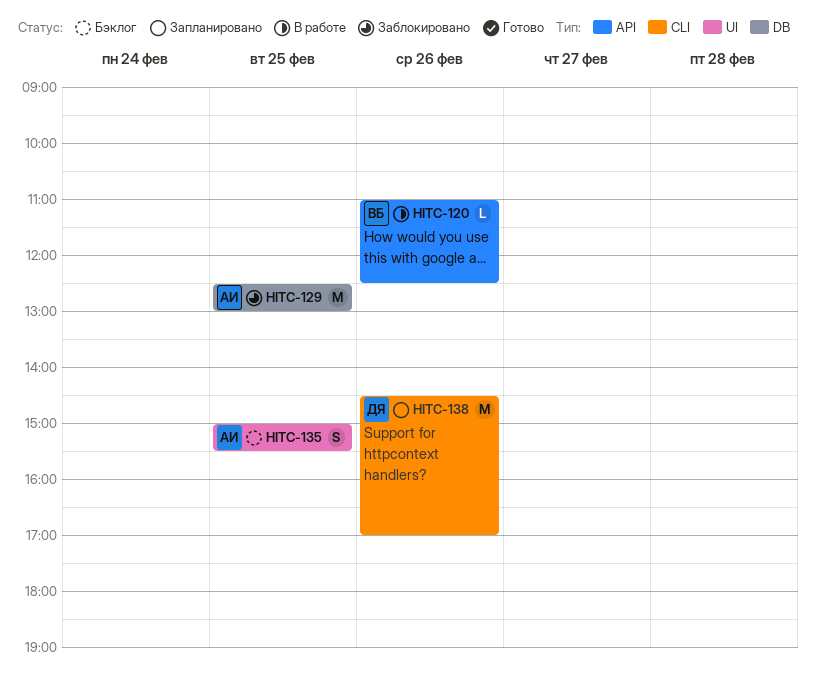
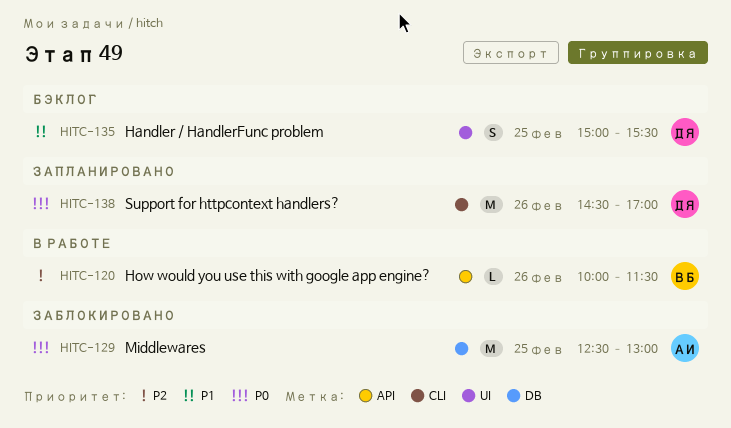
HITC-120, begins: 11:00 -> 10:00
HITC-120, ends: 12:30 -> 11:30
HITC-135, owner: АИ -> ДЯ

